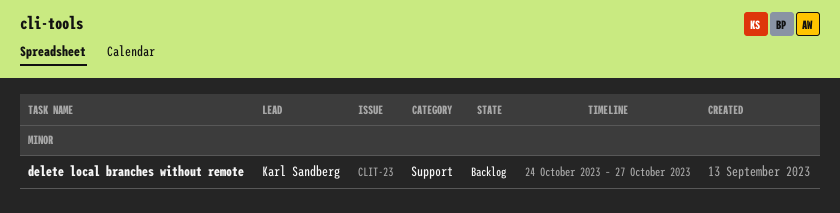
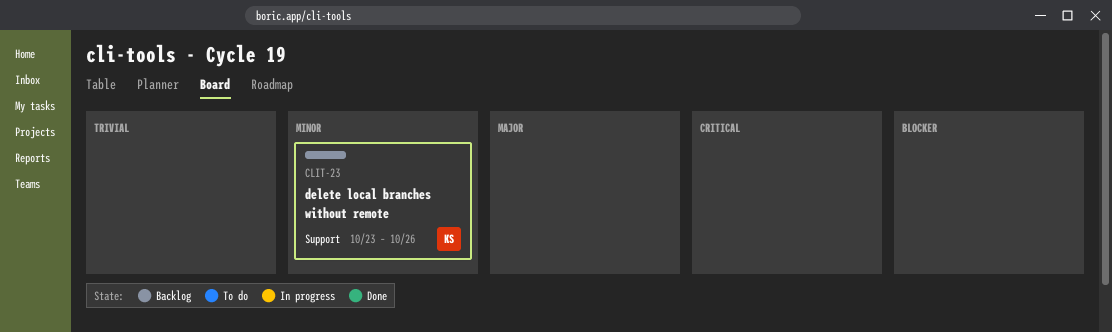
CLIT-23, start: Oct 24 -> Oct 23
CLIT-23, due: Oct 27 -> Oct 26

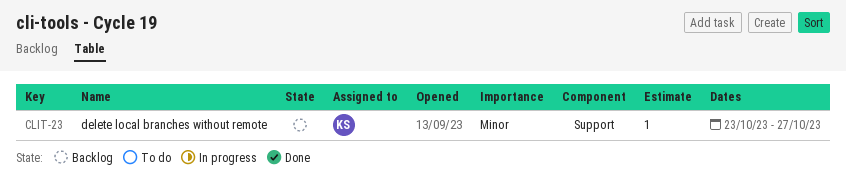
CLIT-23, due: Oct 26 -> Oct 27

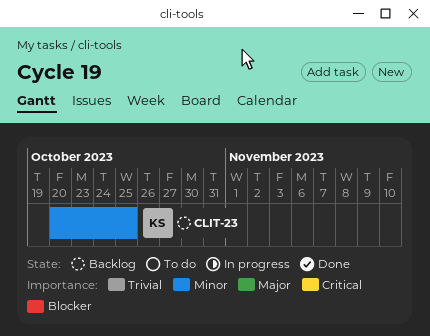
CLIT-23, start: Oct 23 -> Oct 20
CLIT-23, due: Oct 27 -> Oct 25

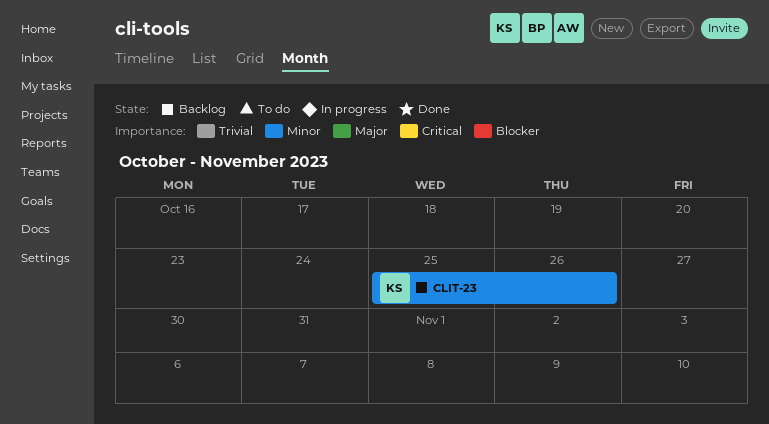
CLIT-23, start: Oct 20 -> Oct 25
CLIT-23, due: Oct 25 -> Oct 26

